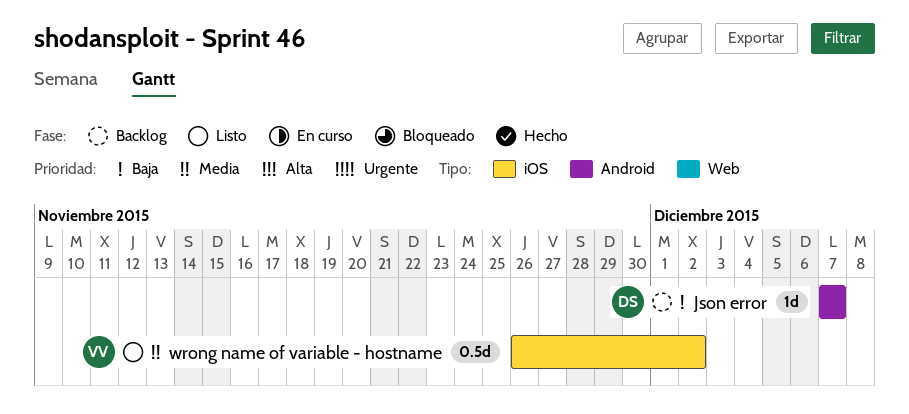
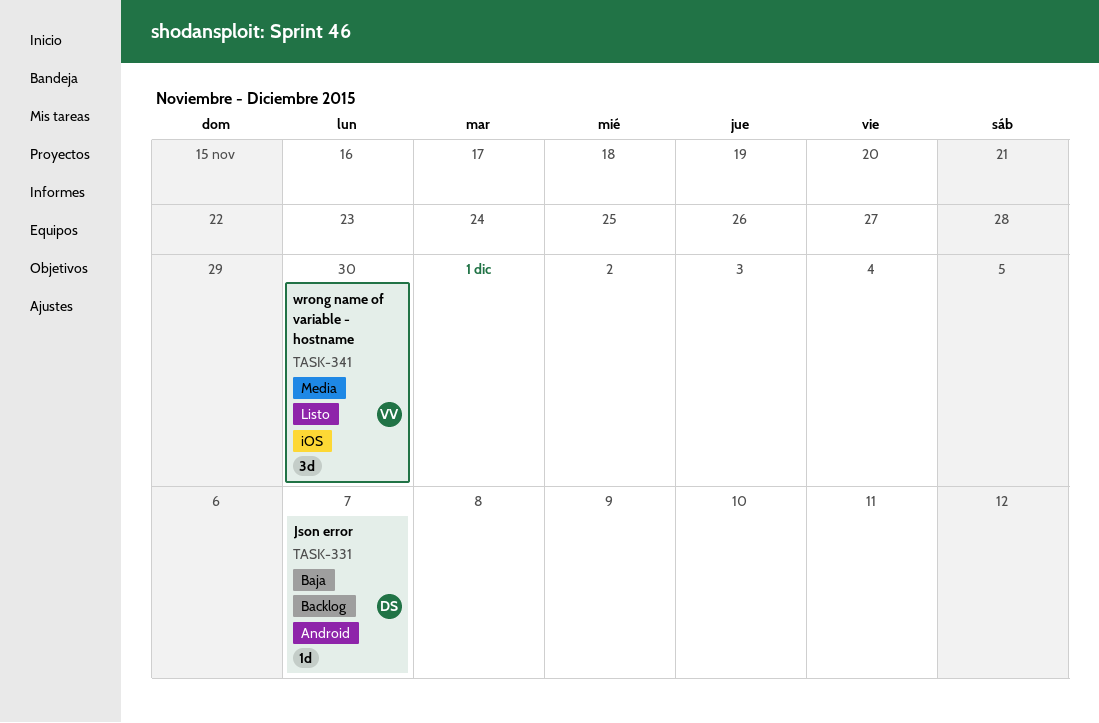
wrong name of variable - hostname, estimate: 0.5d -> 3d
wrong name of variable - hostname, due: Dec 2 -> Nov 30

